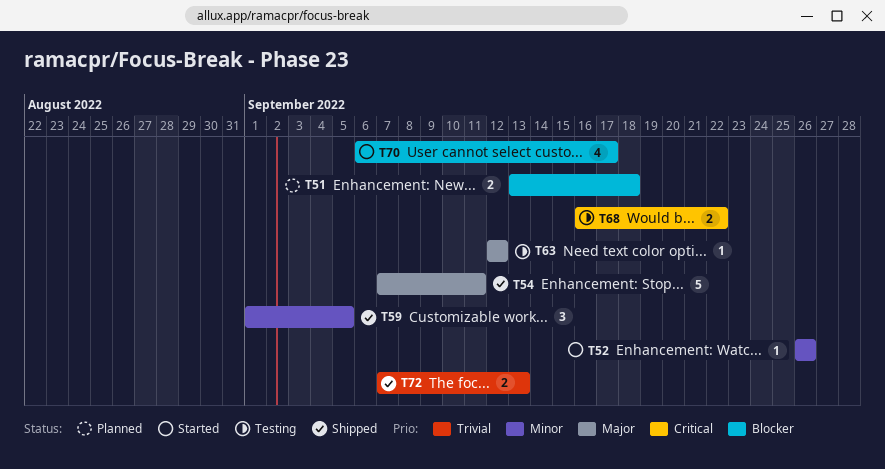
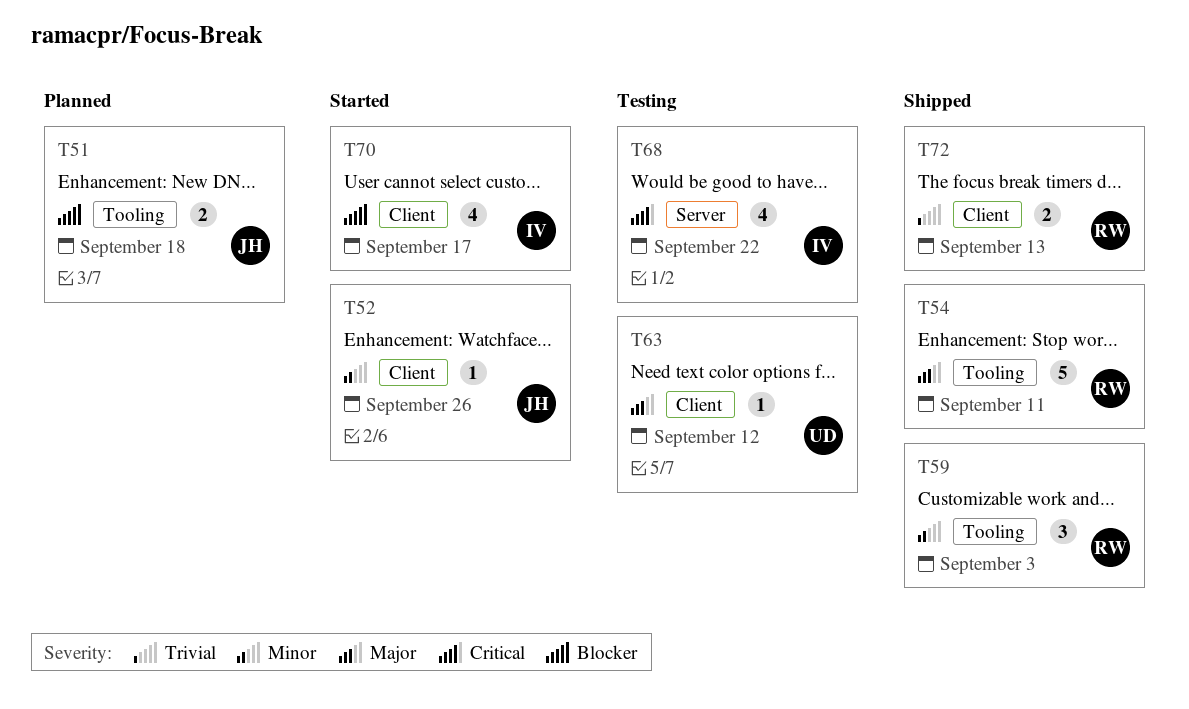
T59, due: Sep 5 -> Sep 3
T68, estimate: 2 -> 4

